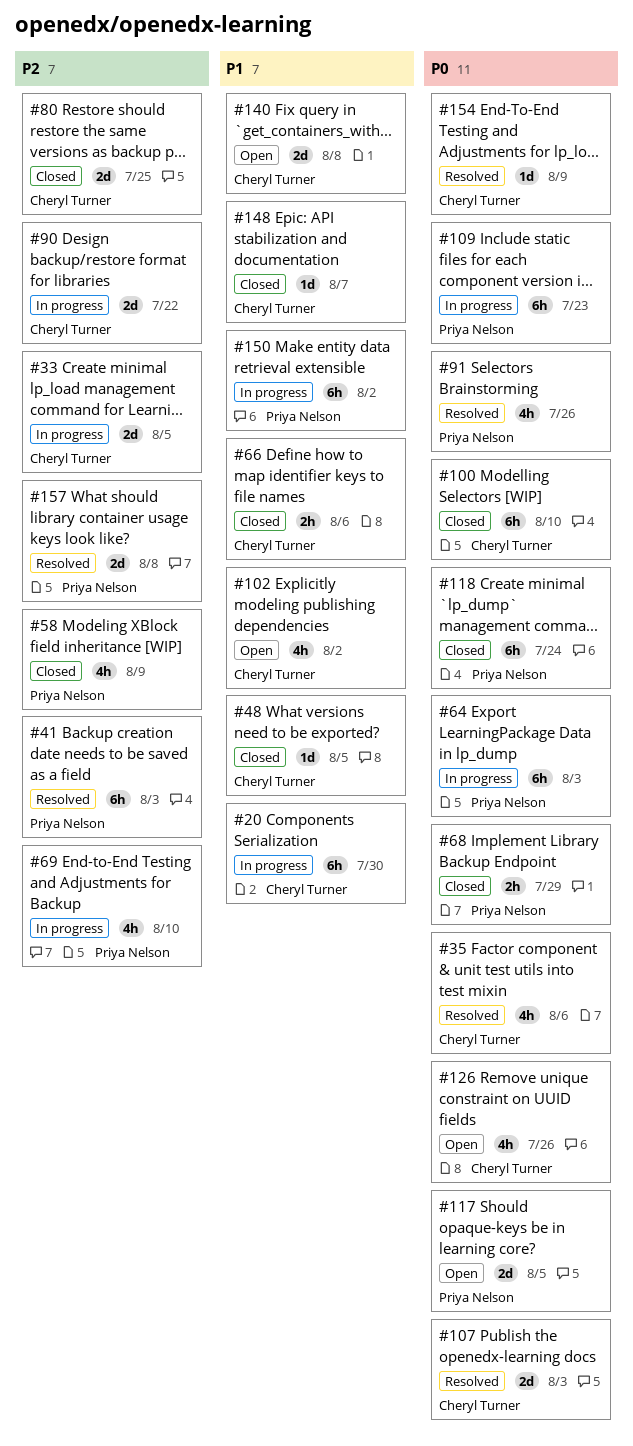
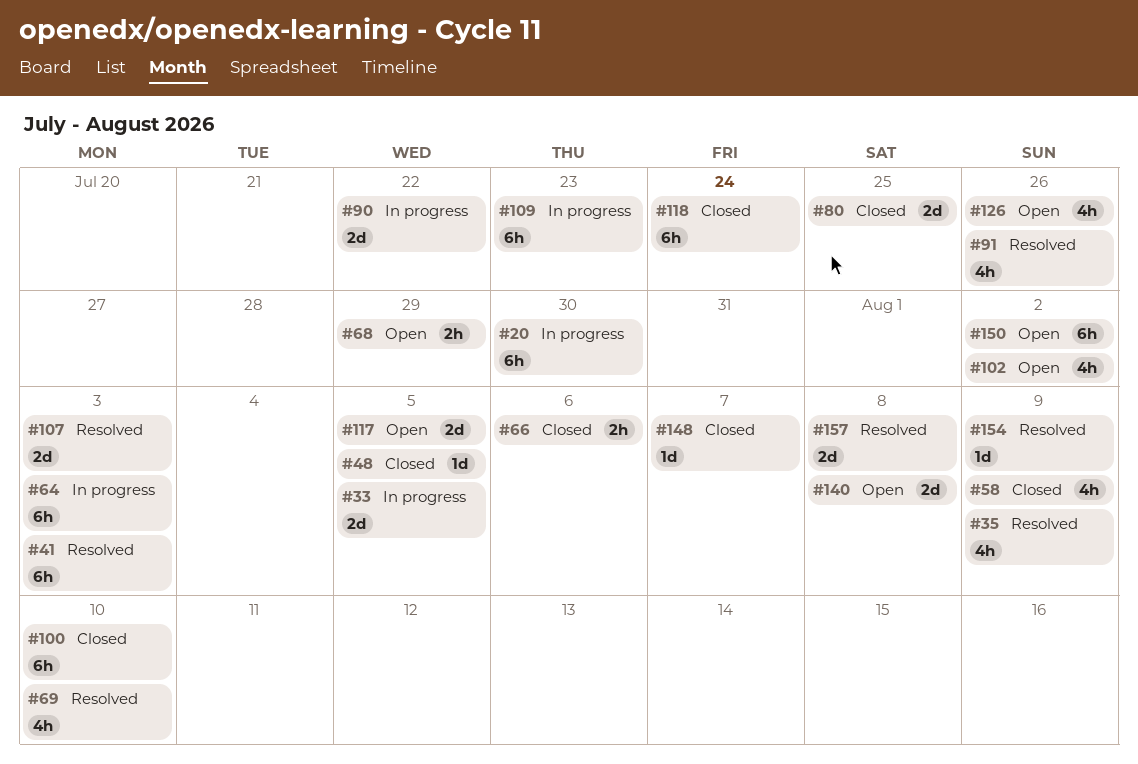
#35, due: Aug 6 -> Aug 9
#68, status: Closed -> Open
#69, status: In progress -> Resolved
#150, status: In progress -> Open

